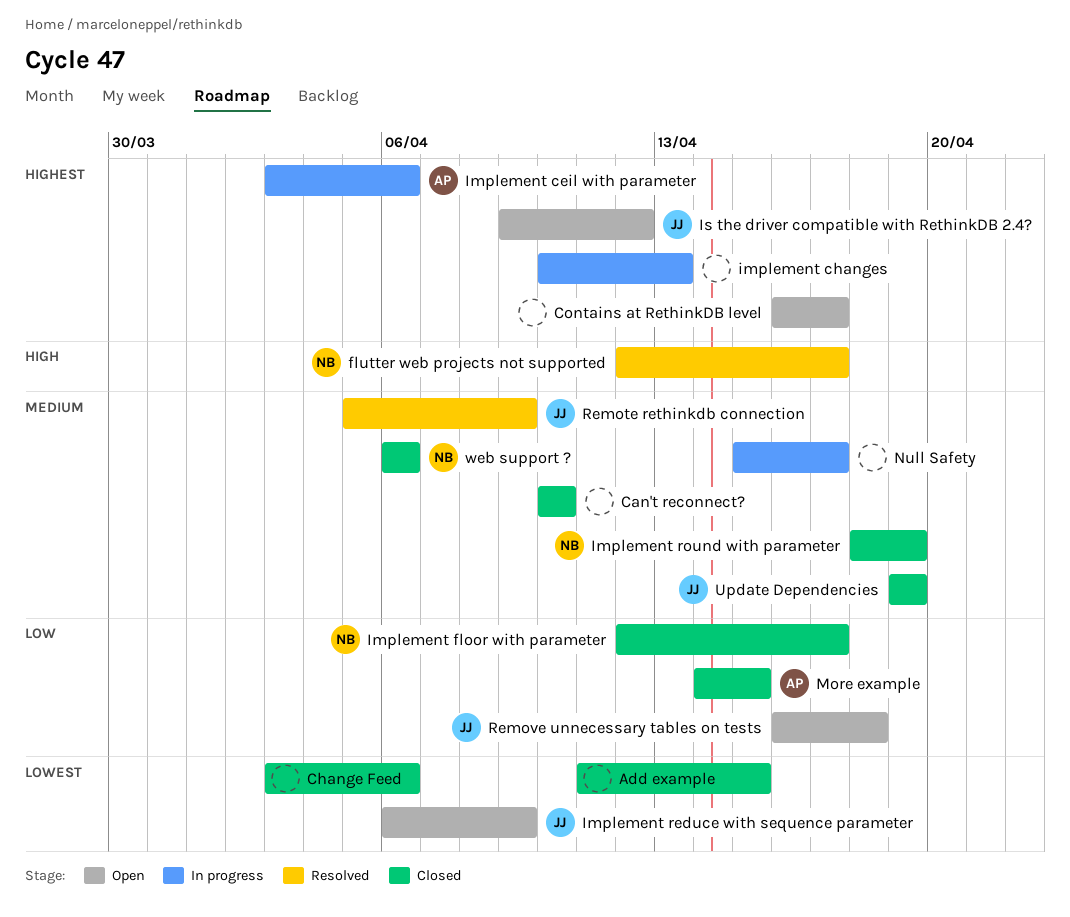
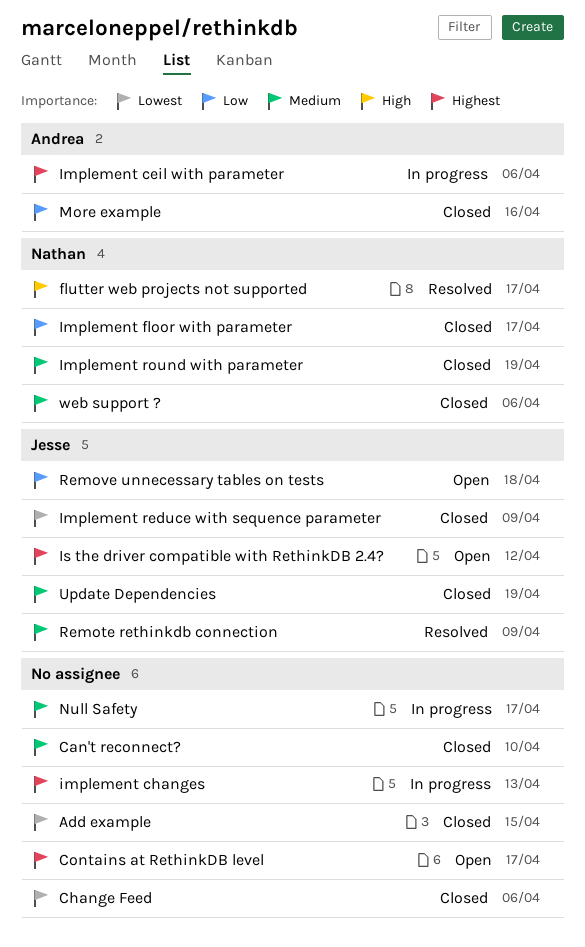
Implement reduce with sequence parameter, status: Open -> Closed
More example, due: Apr 15 -> Apr 16

